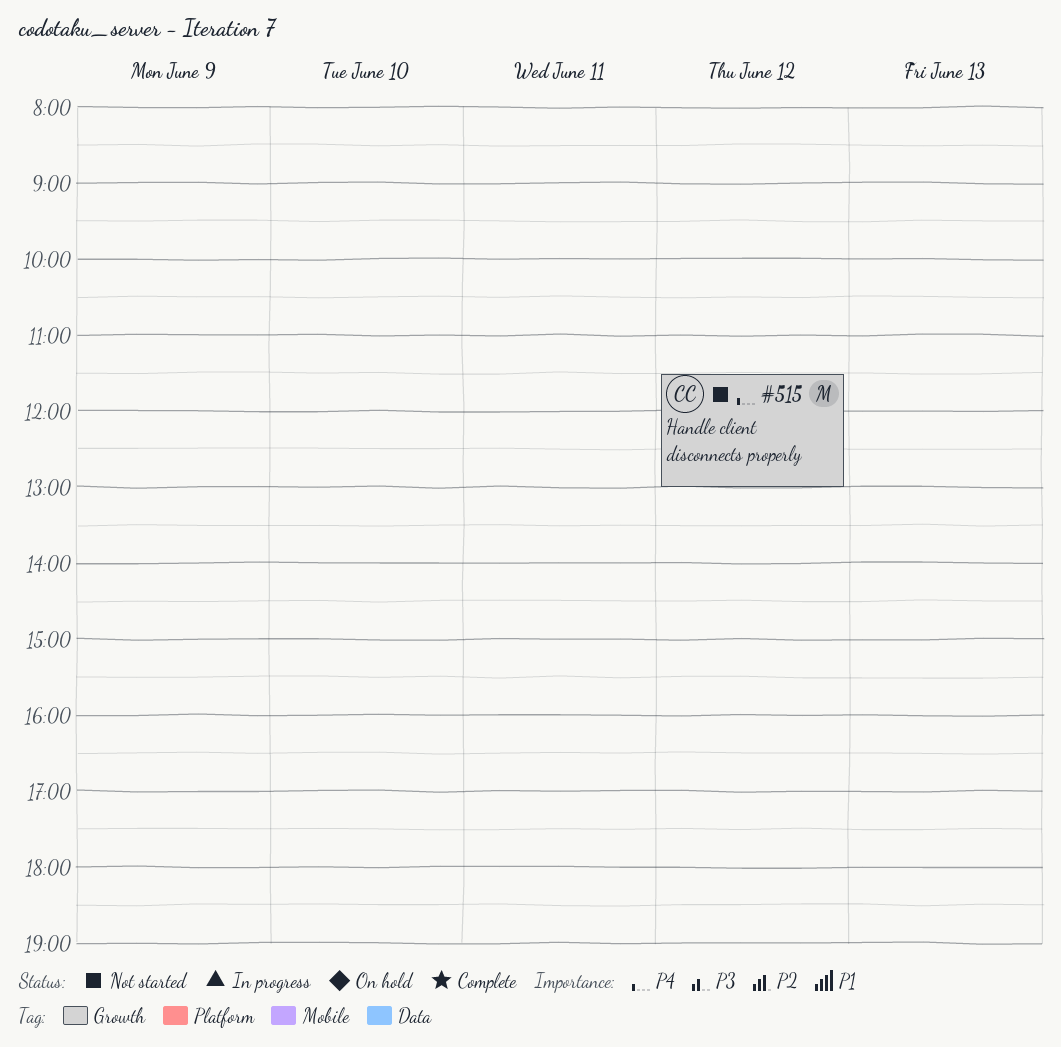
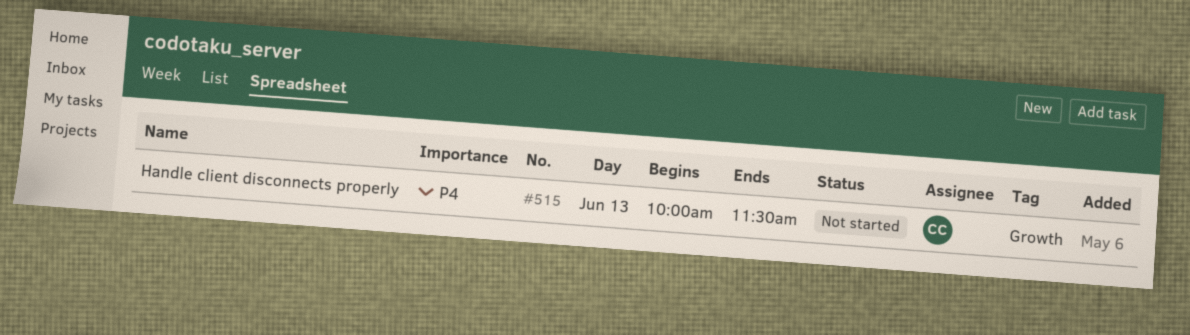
#515, day: Jun 12 -> Jun 13
#515, begins: 11:30 -> 10:00
#515, ends: 13:00 -> 11:30

